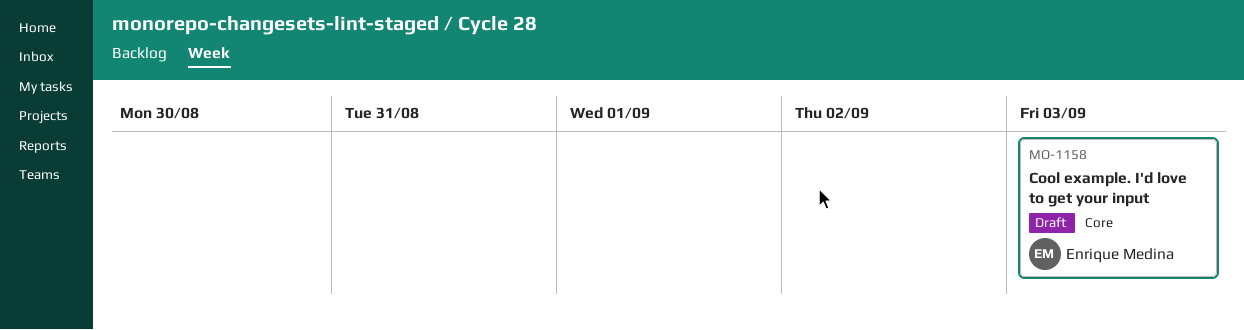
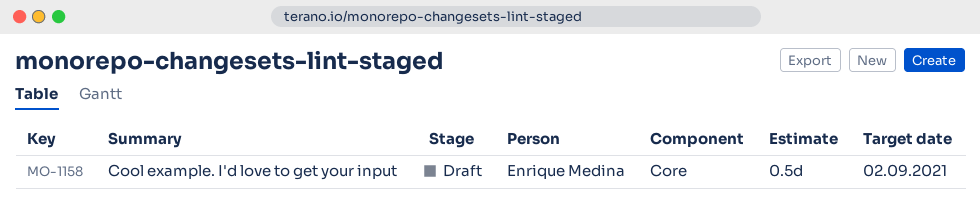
MO-1158, due: Sep 3 -> Sep 2

